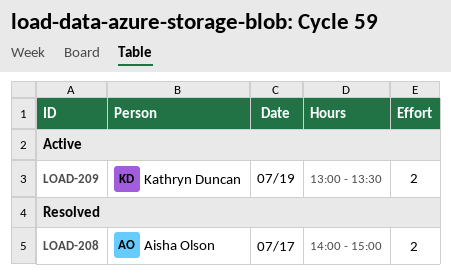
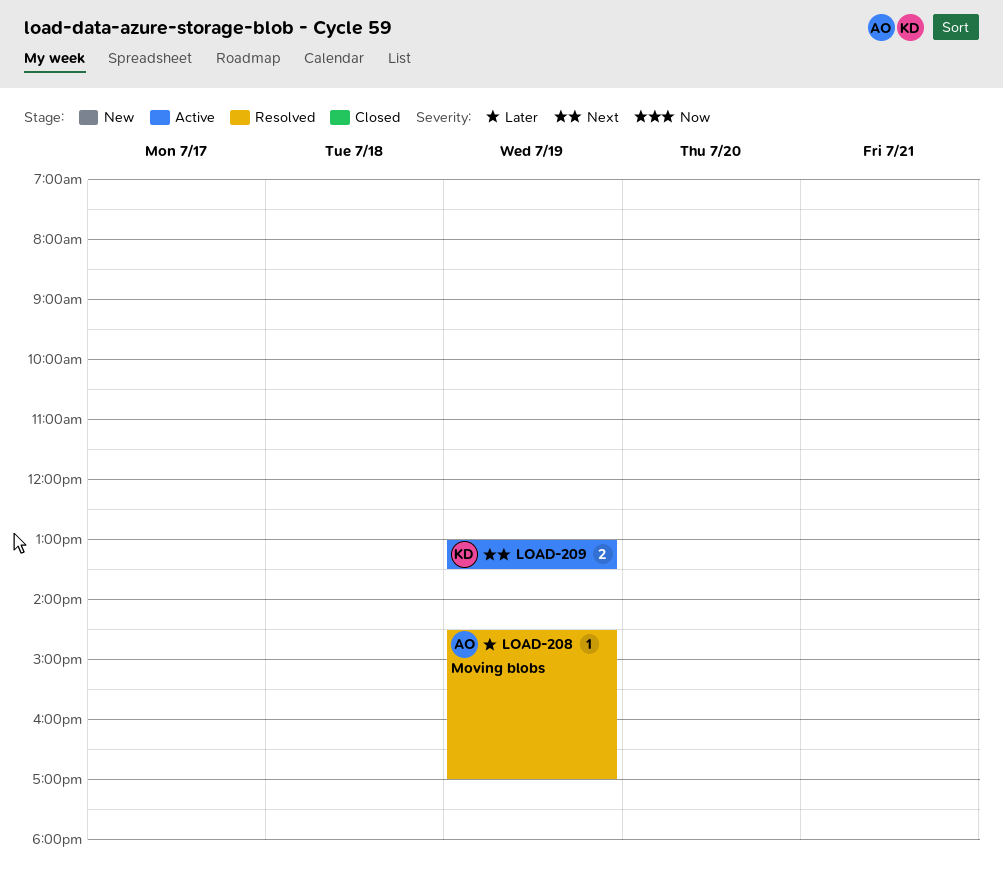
LOAD-208, estimate: 2 -> 1
LOAD-208, day: Jul 17 -> Jul 19
LOAD-208, begins: 14:00 -> 14:30
LOAD-208, ends: 15:00 -> 17:00

